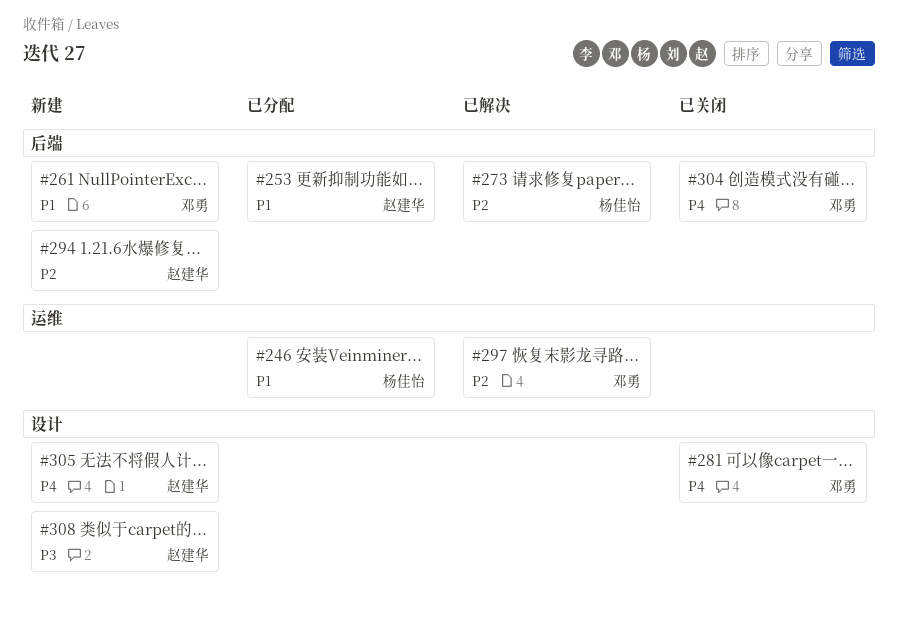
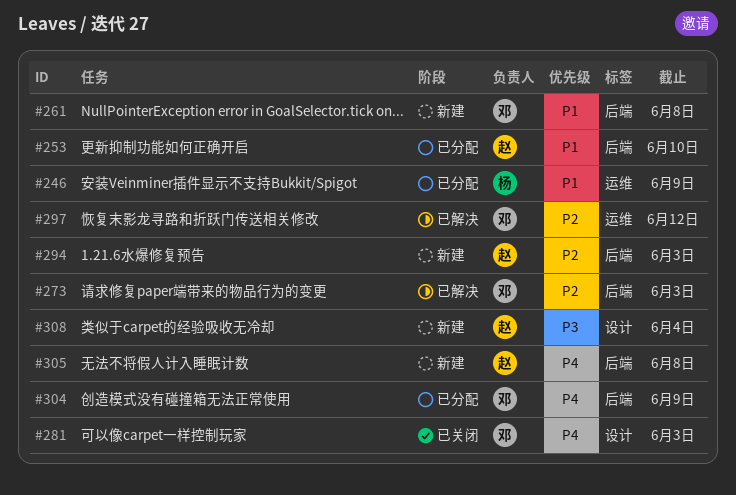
#273, owner: 杨佳怡 -> 邓勇
#304, status: 已关闭 -> 已分配
#305, label: 设计 -> 后端

